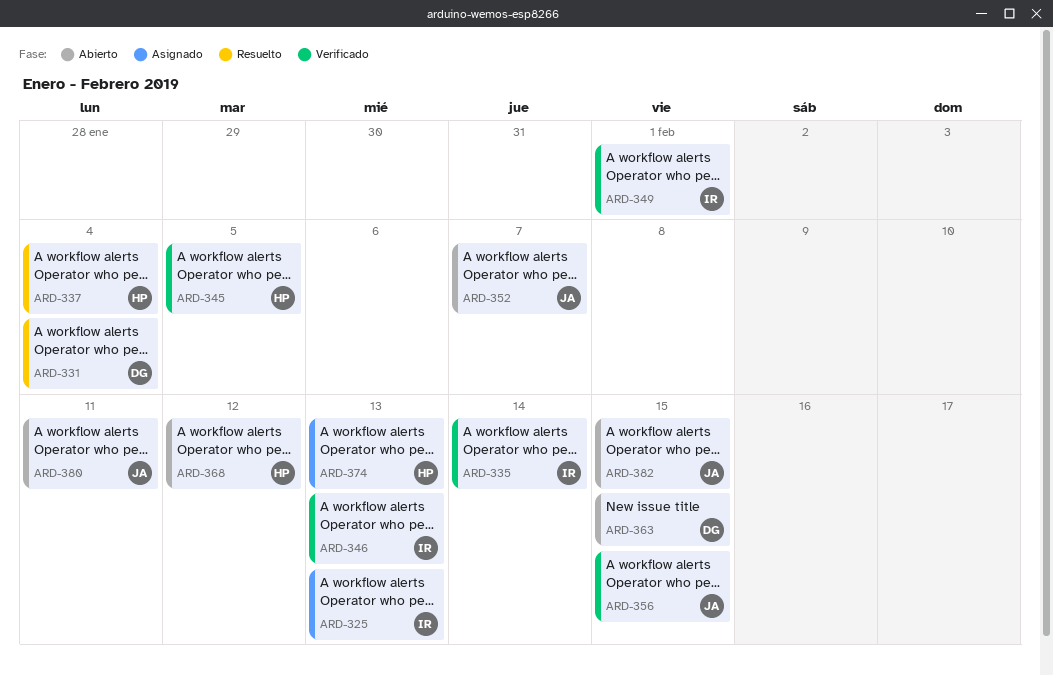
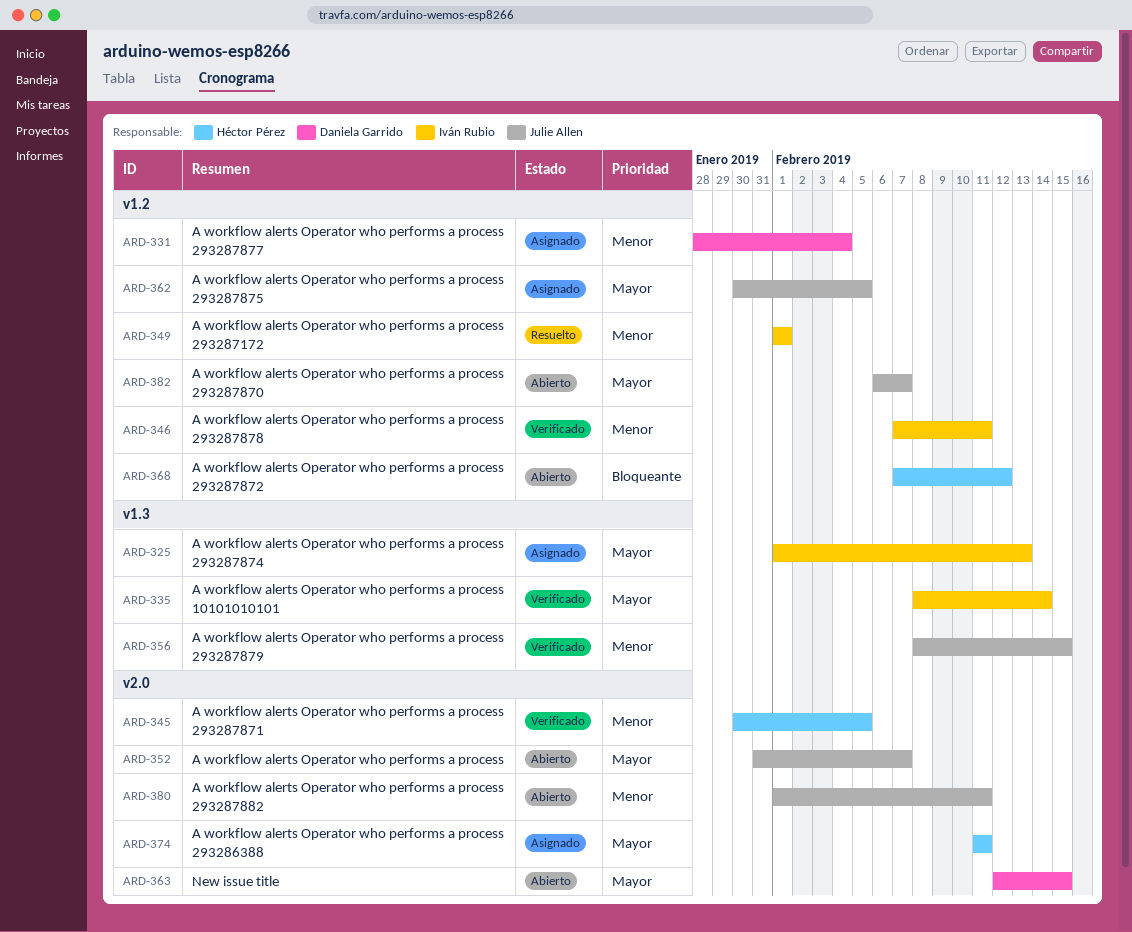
ARD-331, status: Resuelto -> Asignado
ARD-337: present -> none
ARD-346, due: Feb 13 -> Feb 11
ARD-349, status: Verificado -> Resuelto
ARD-362: none -> present
ARD-374, due: Feb 13 -> Feb 11
ARD-382, due: Feb 15 -> Feb 7

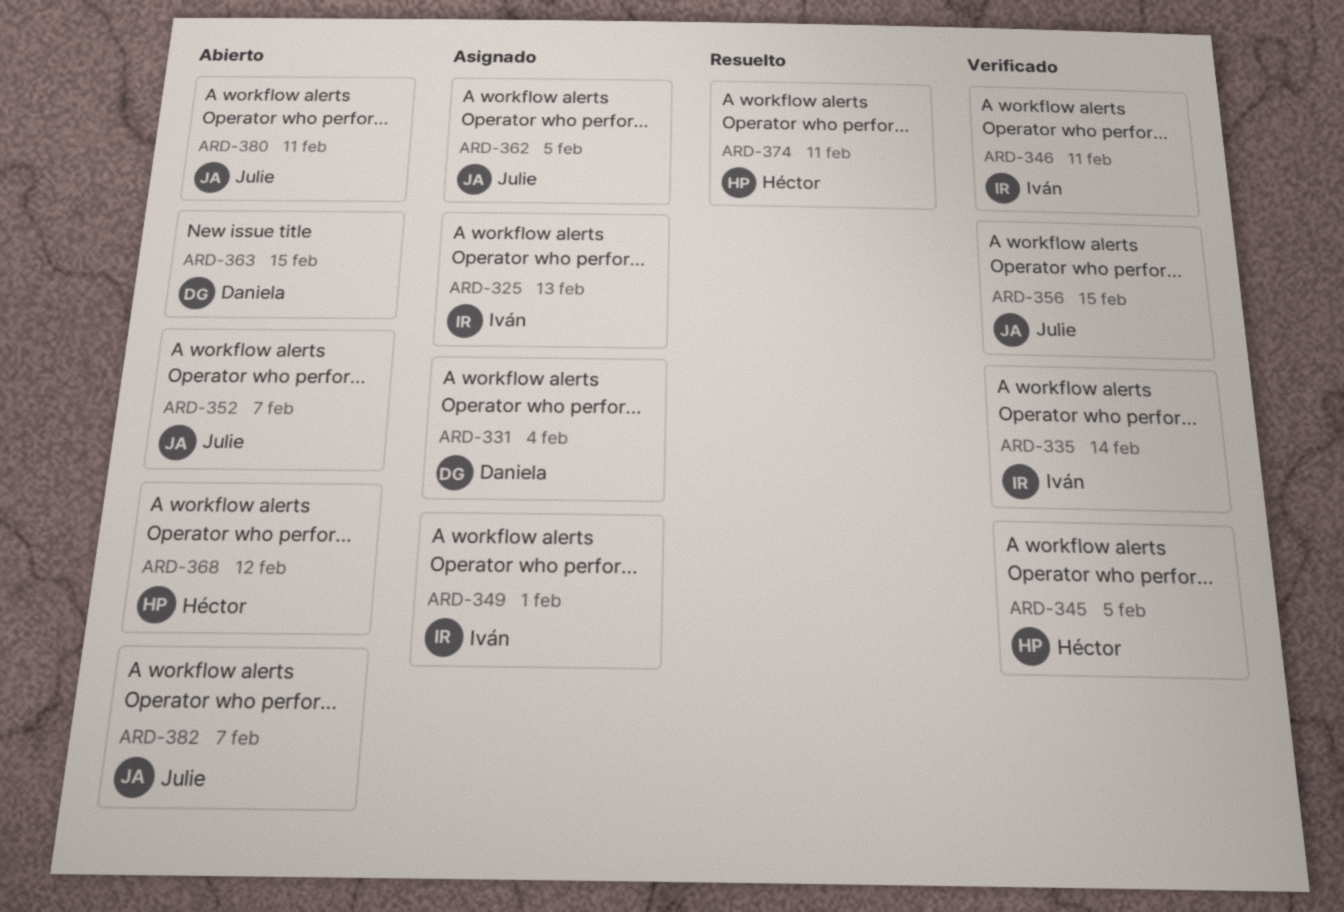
ARD-349, status: Resuelto -> Asignado
ARD-374, status: Asignado -> Resuelto

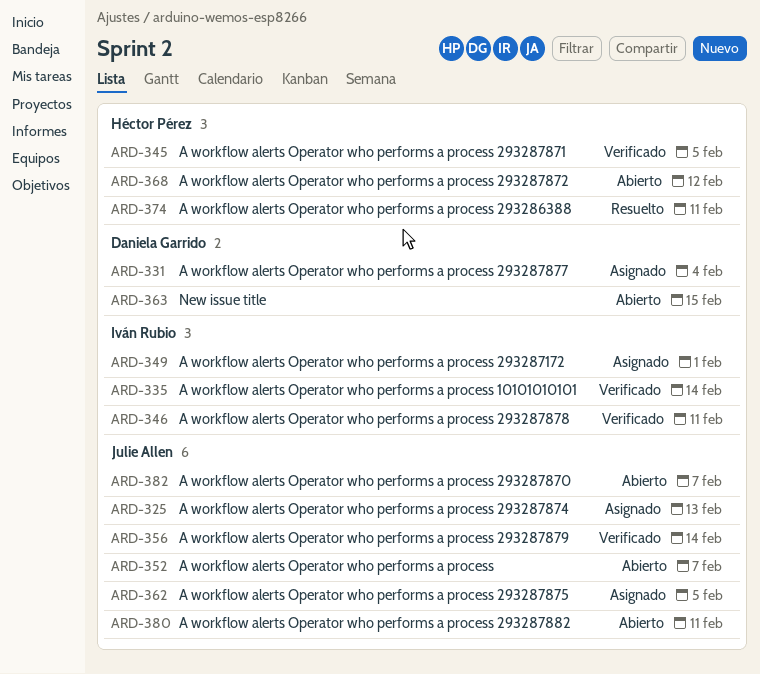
ARD-325, owner: Iván Rubio -> Julie Allen
ARD-356, due: Feb 15 -> Feb 14

